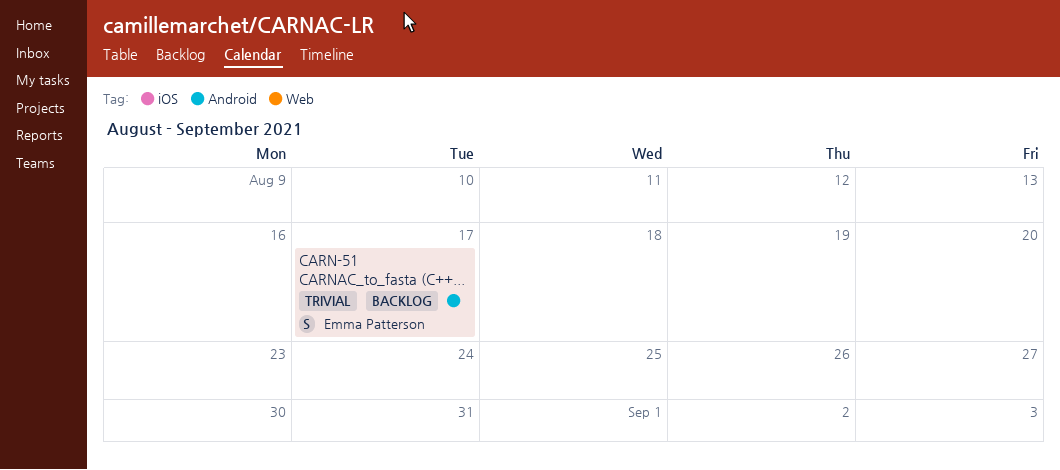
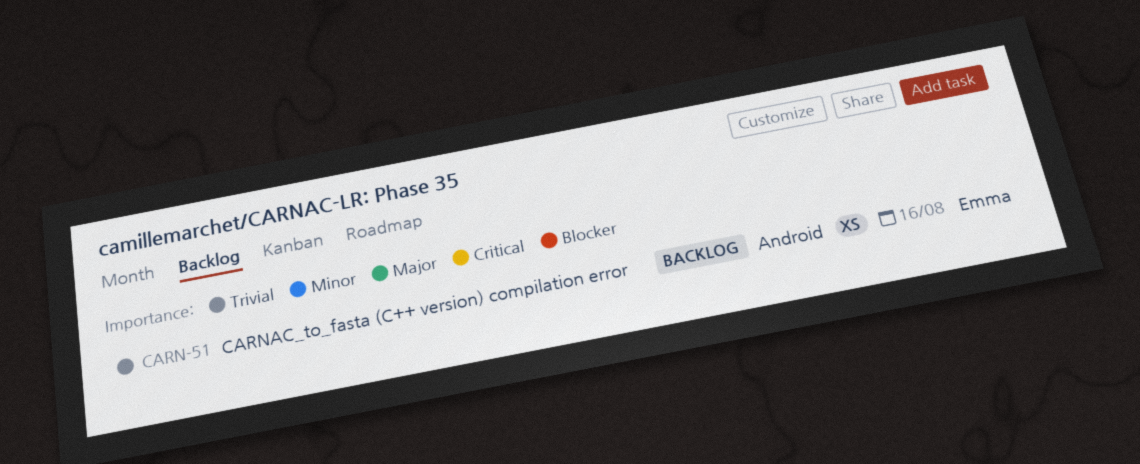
CARN-51, estimate: S -> XS
CARN-51, due: Aug 17 -> Aug 16

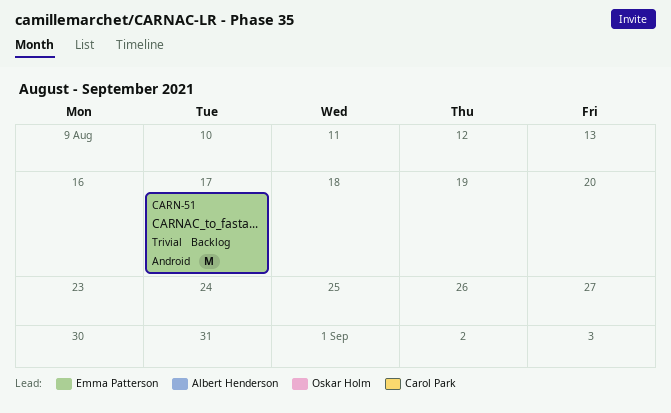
CARN-51, estimate: XS -> M
CARN-51, due: Aug 16 -> Aug 17

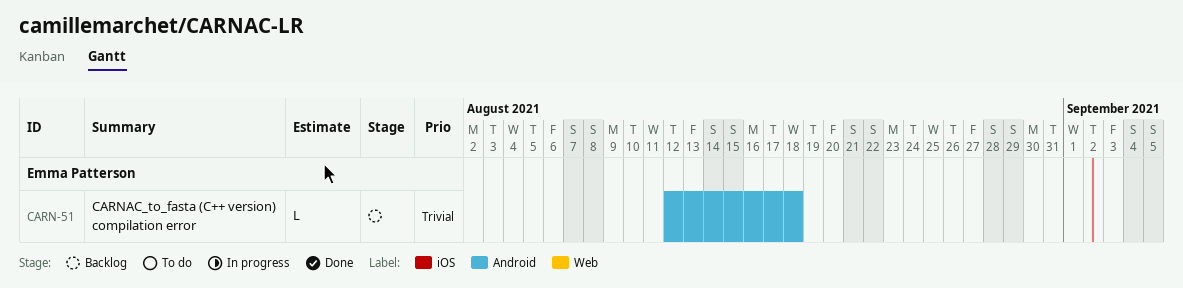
CARN-51, estimate: M -> L
CARN-51, due: Aug 17 -> Aug 18

